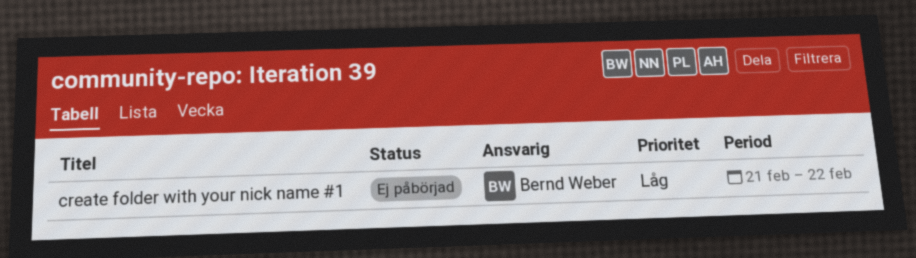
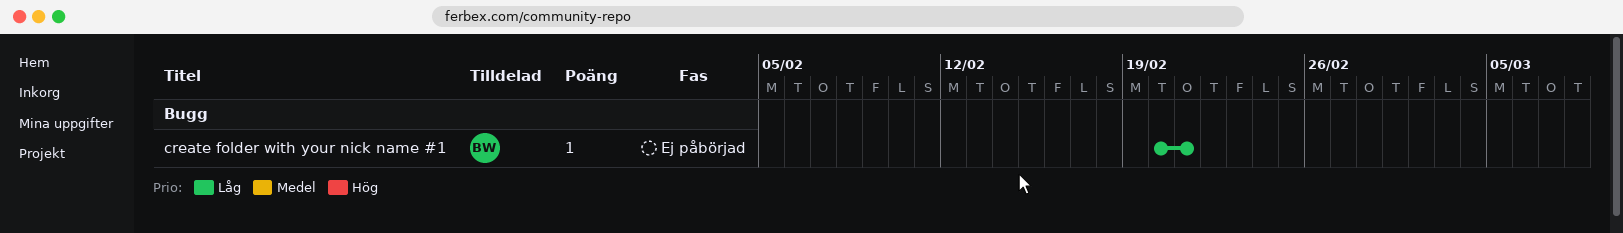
create folder with your nick name #1, start: Feb 21 -> Feb 20
create folder with your nick name #1, due: Feb 22 -> Feb 21

